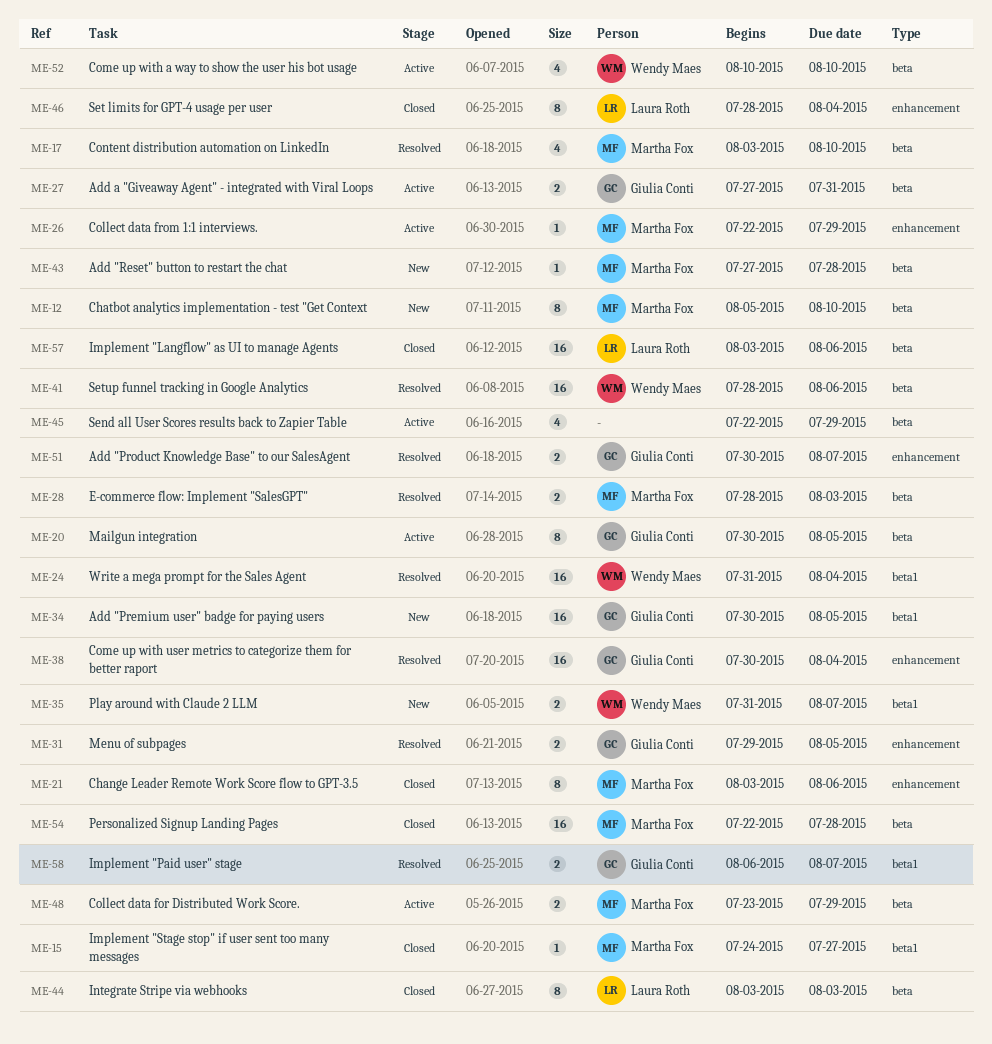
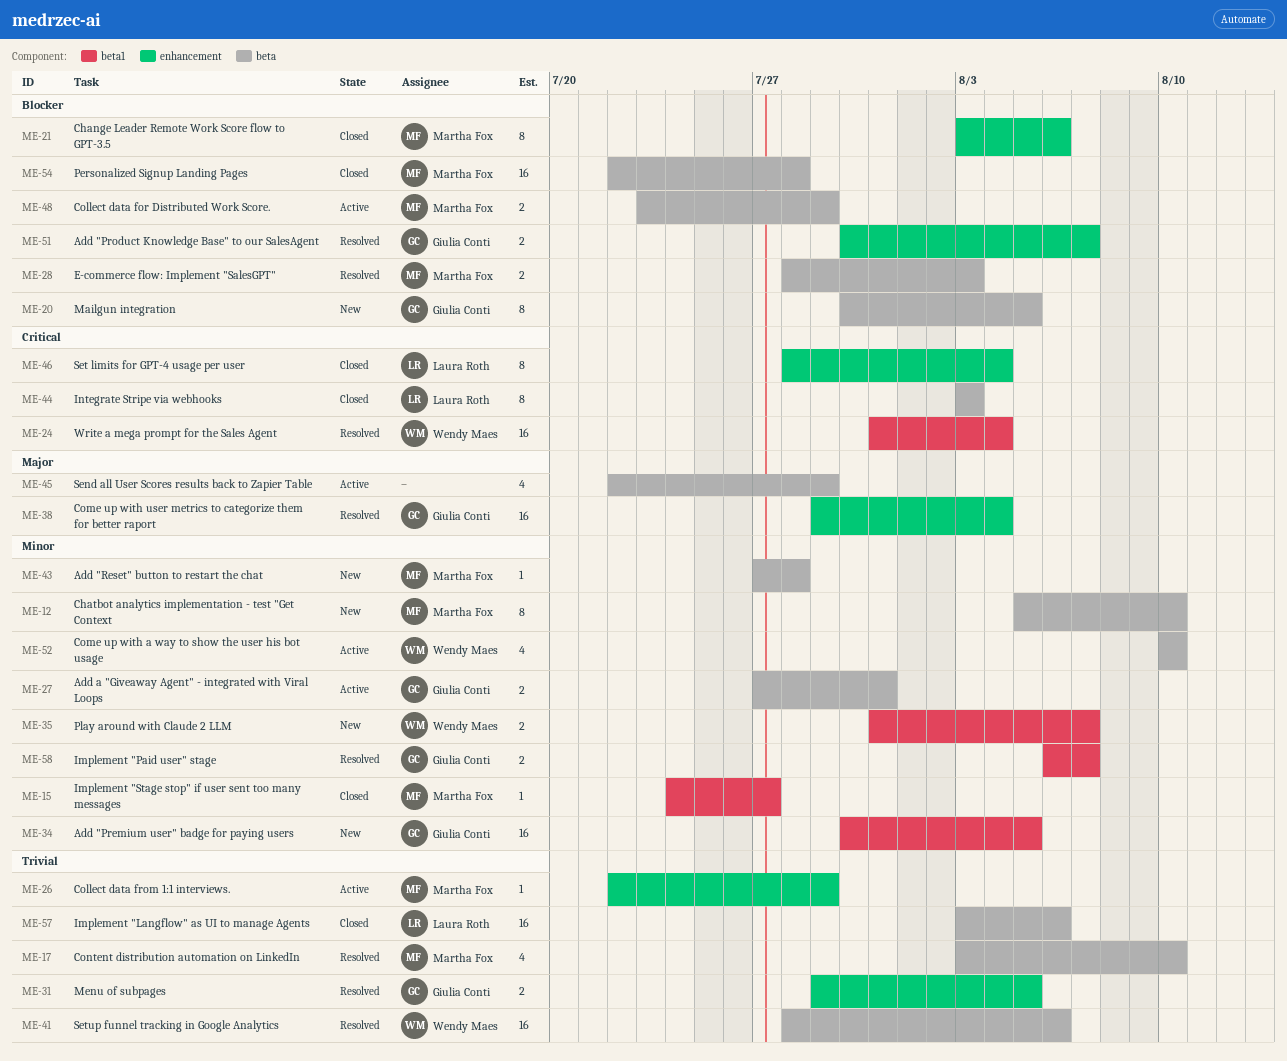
ME-20, status: Active -> New
ME-38, start: Jul 30 -> Jul 29

